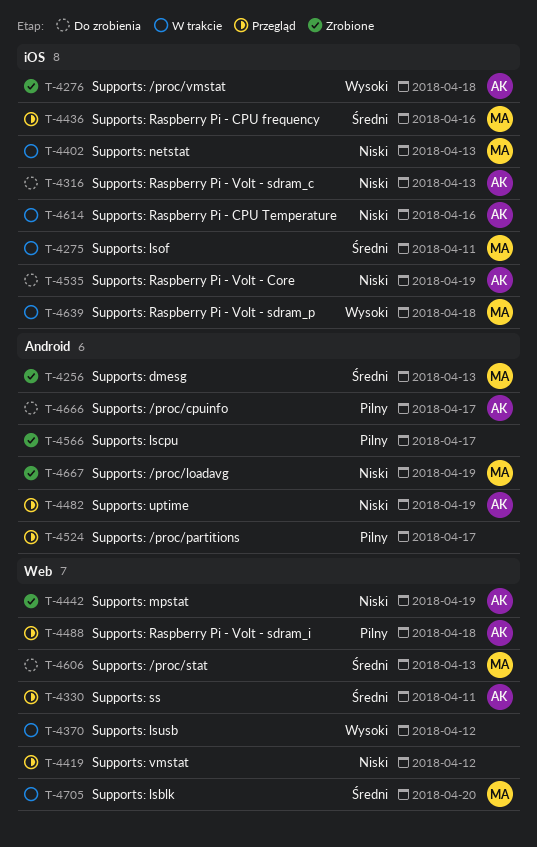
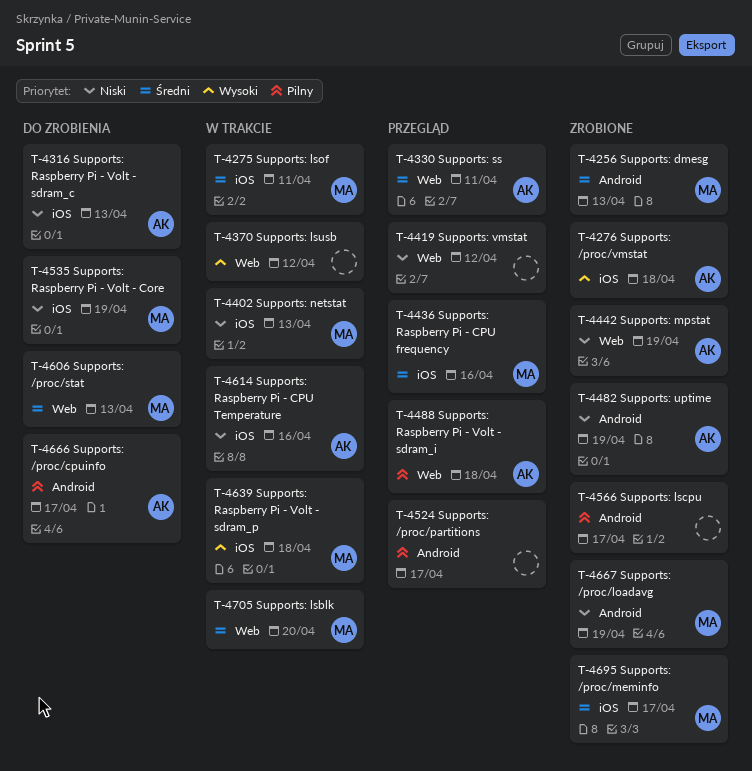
T-4482, status: Przegląd -> Zrobione
T-4535, owner: AK -> MA
T-4695: none -> present

